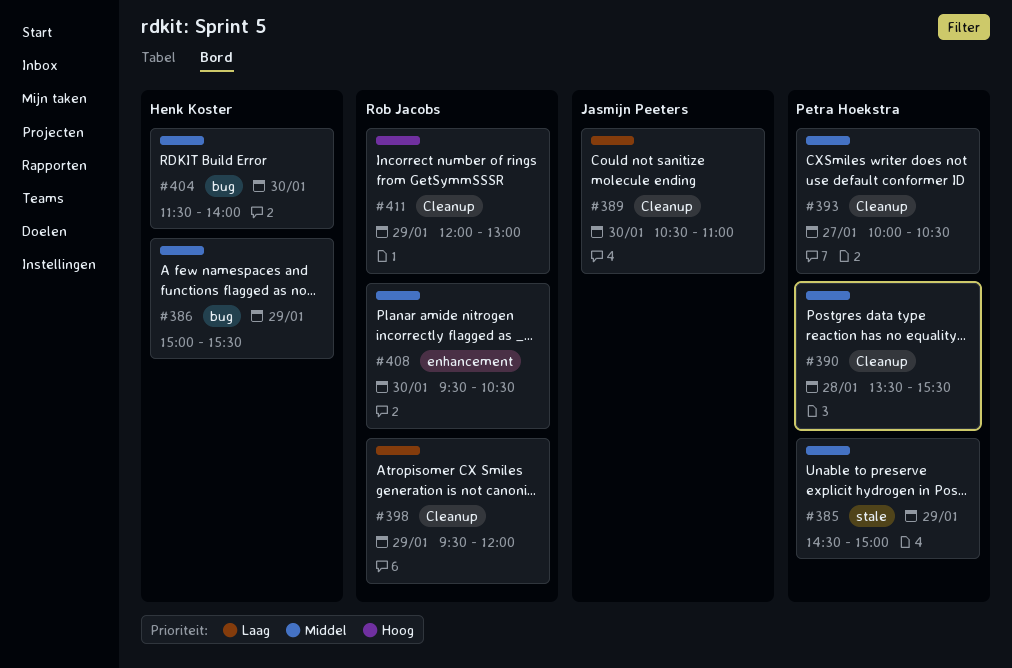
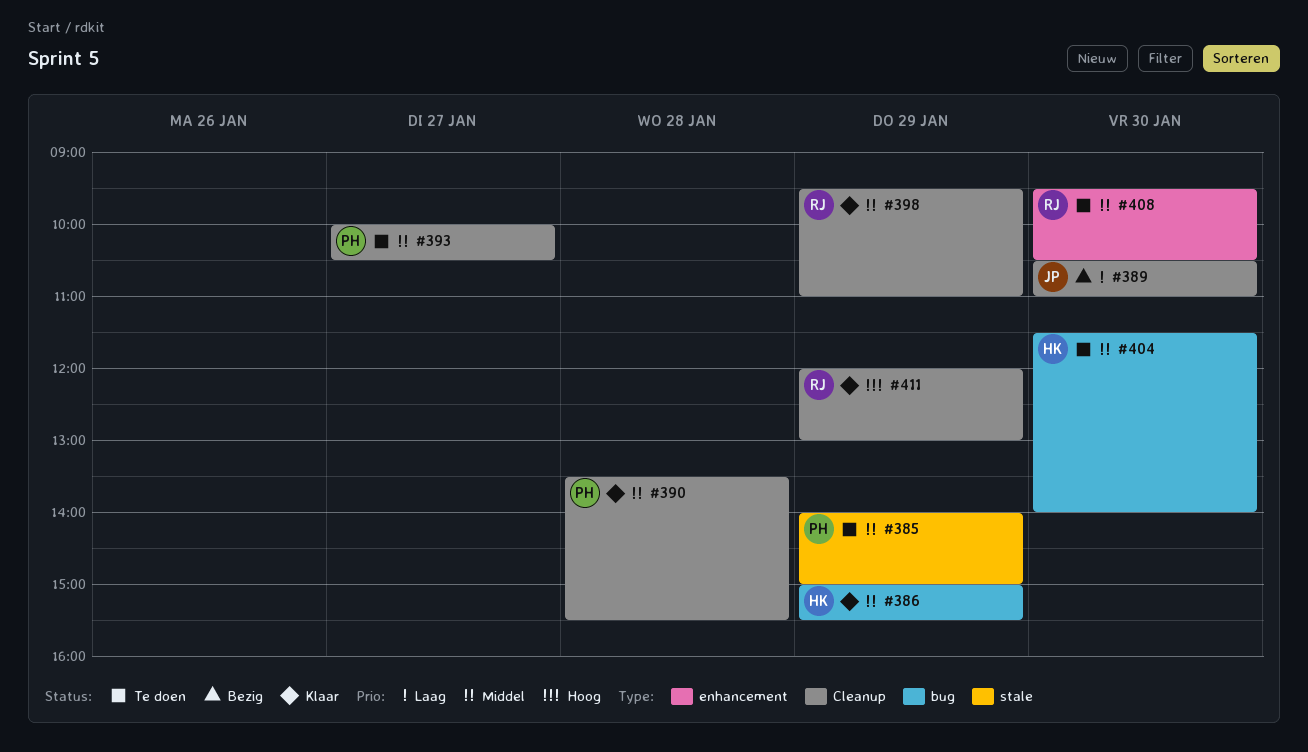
#385, begins: 14:30 -> 14:00
#398, priority: Laag -> Middel
#398, ends: 12:00 -> 11:00

